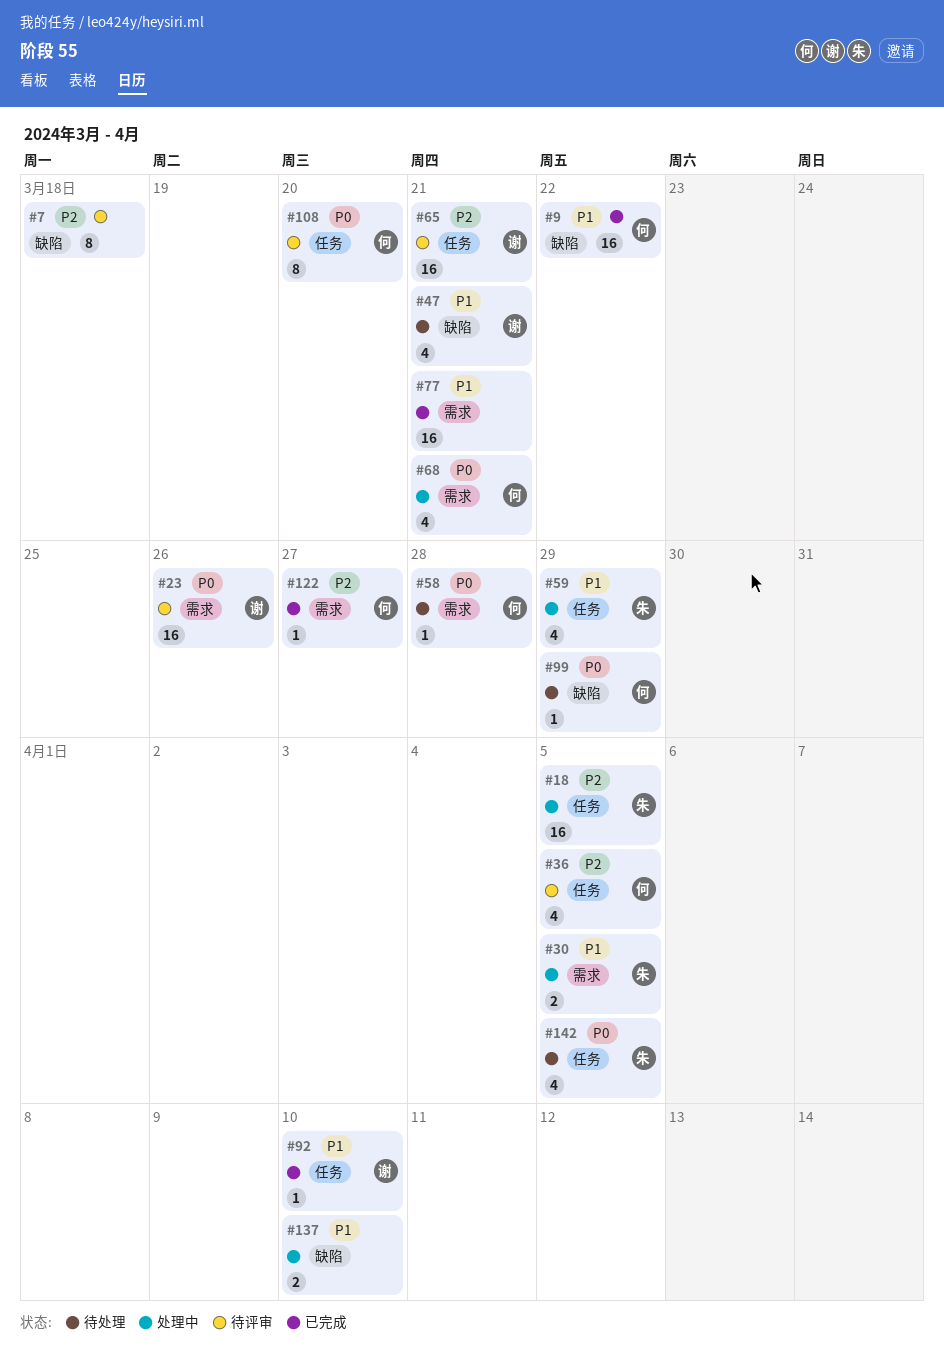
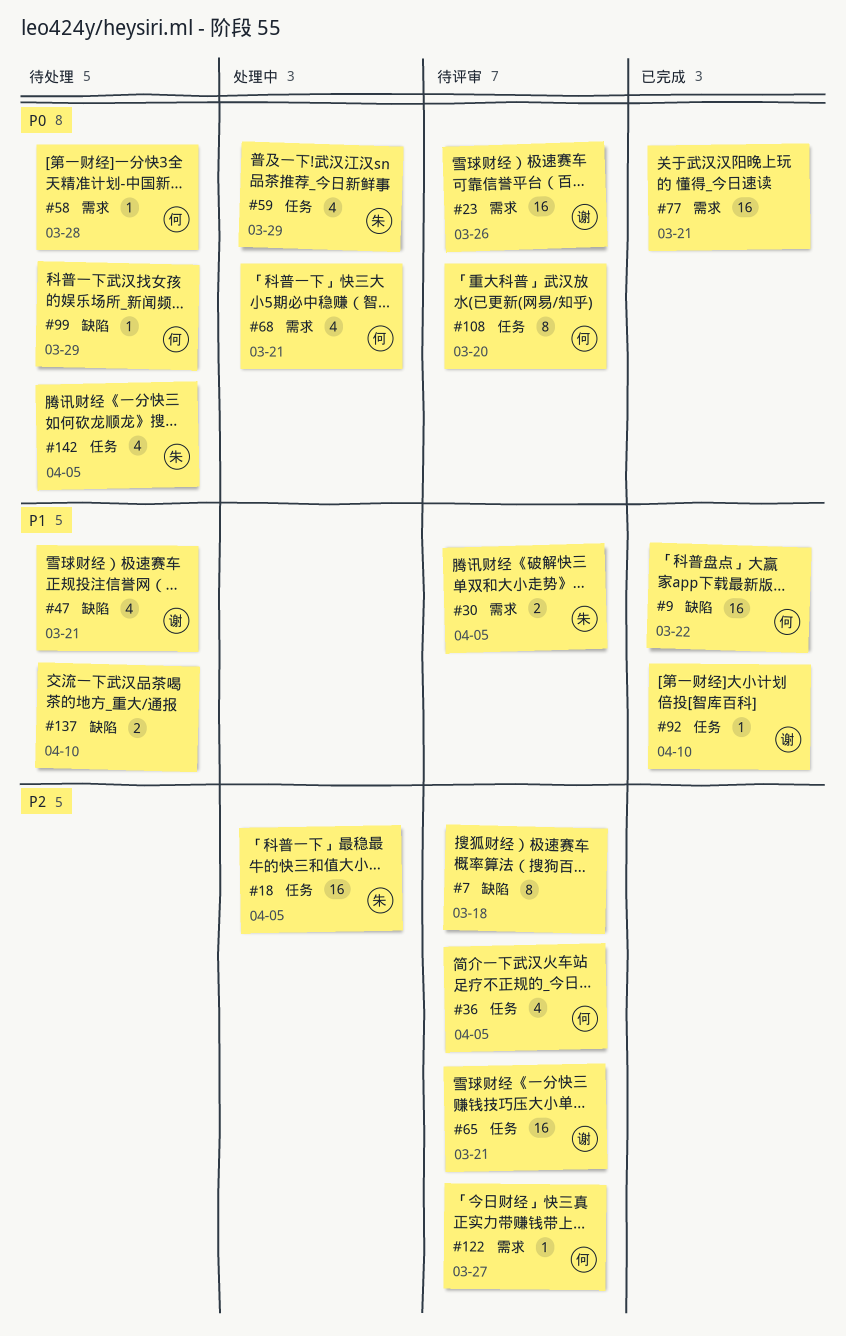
#30, status: 处理中 -> 待评审
#59, priority: P1 -> P0
#77, priority: P1 -> P0
#122, status: 已完成 -> 待评审
#137, status: 处理中 -> 待处理

